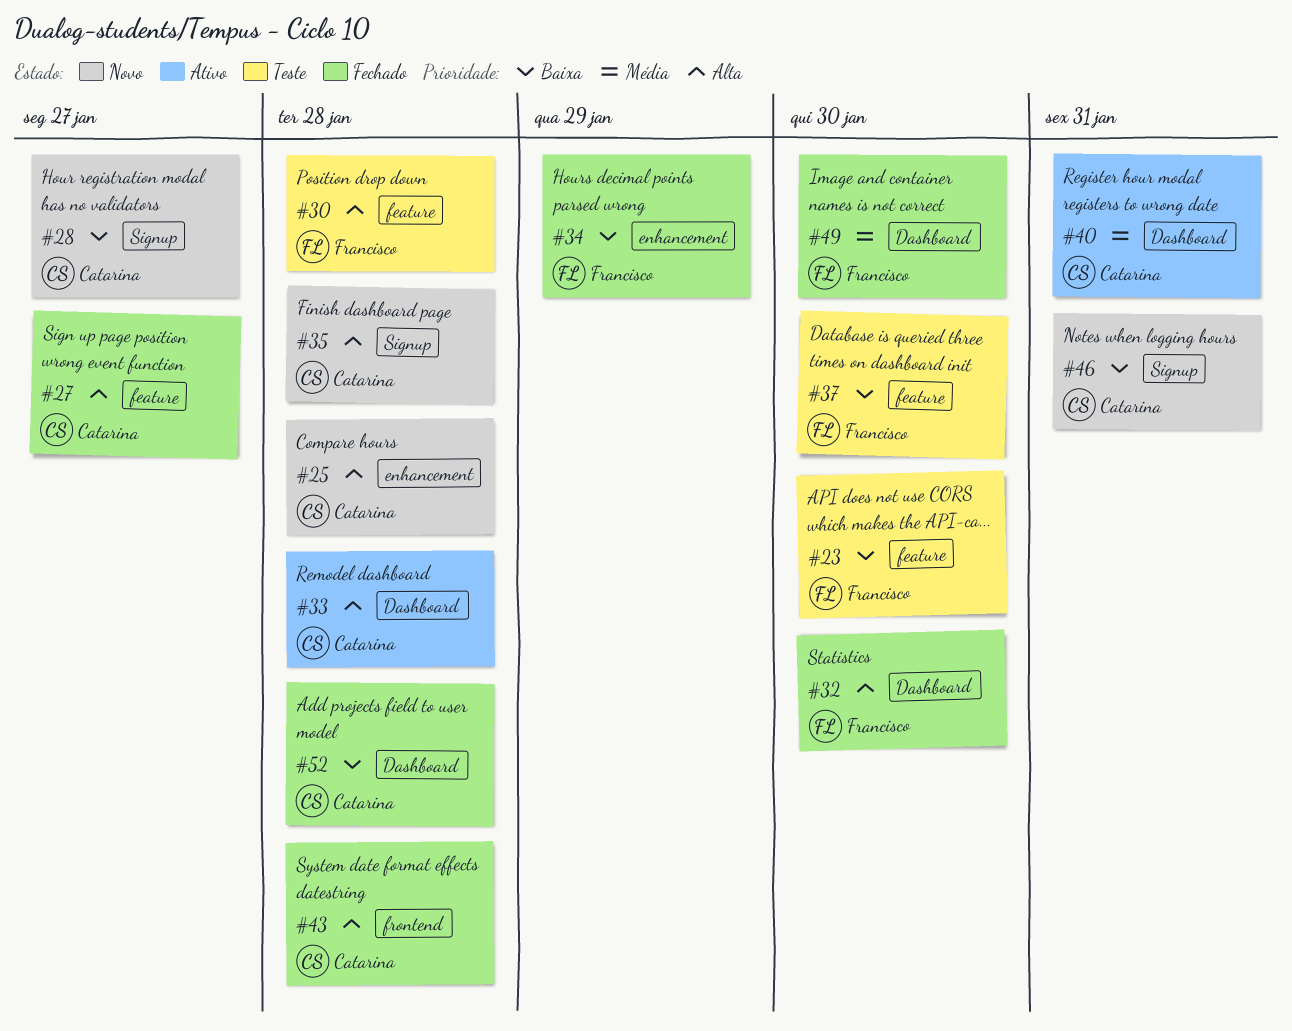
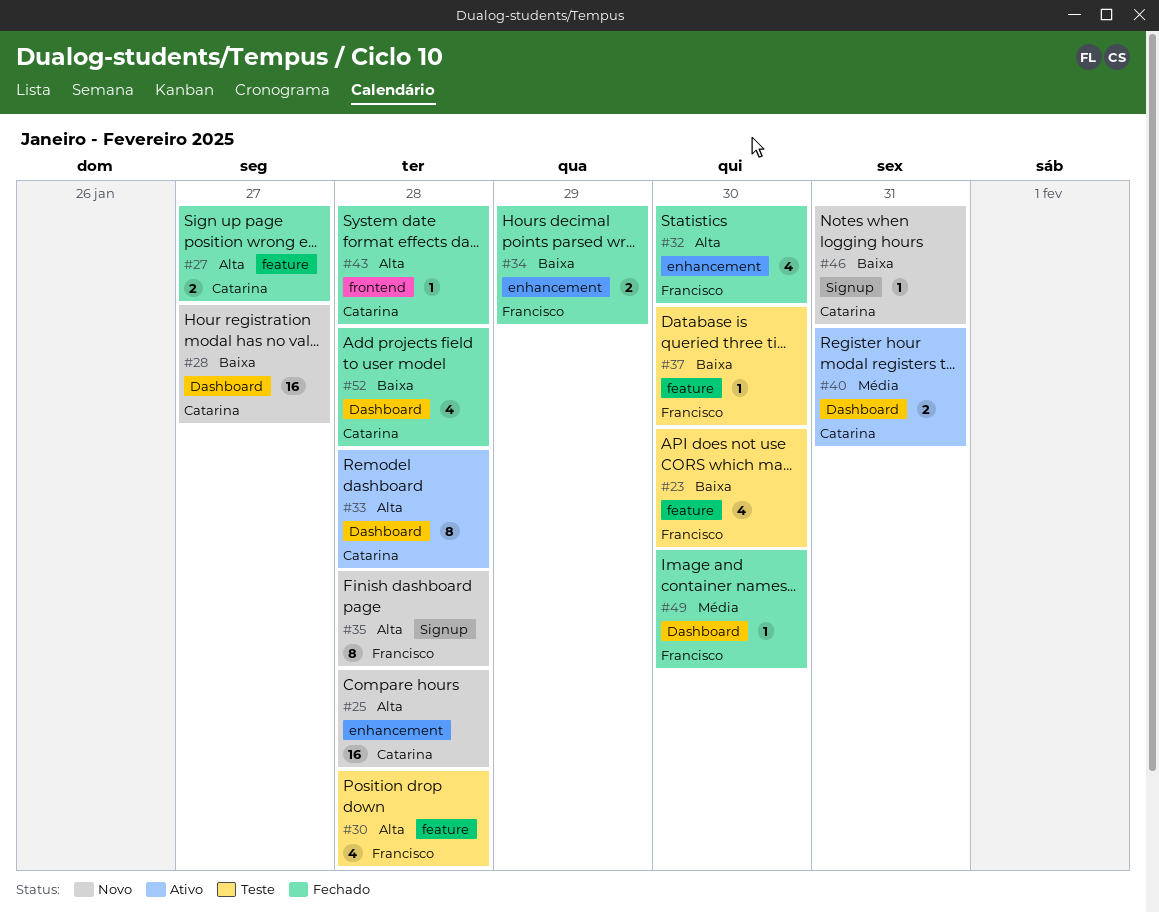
#28, label: Signup -> Dashboard
#32, label: Dashboard -> enhancement
#35, owner: Catarina -> Francisco

